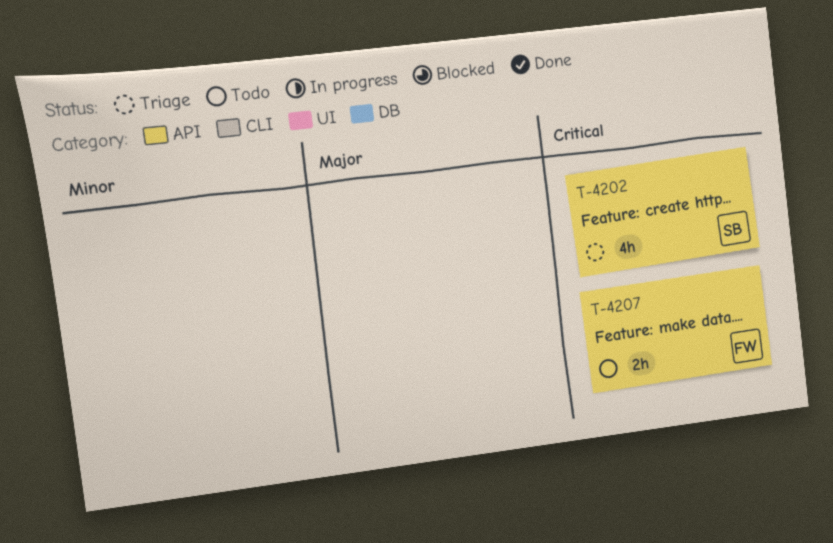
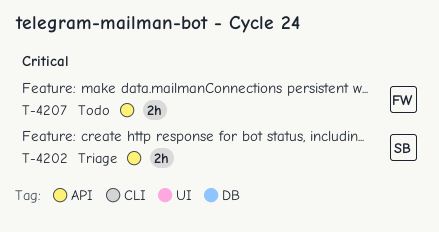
T-4202, estimate: 4h -> 2h

